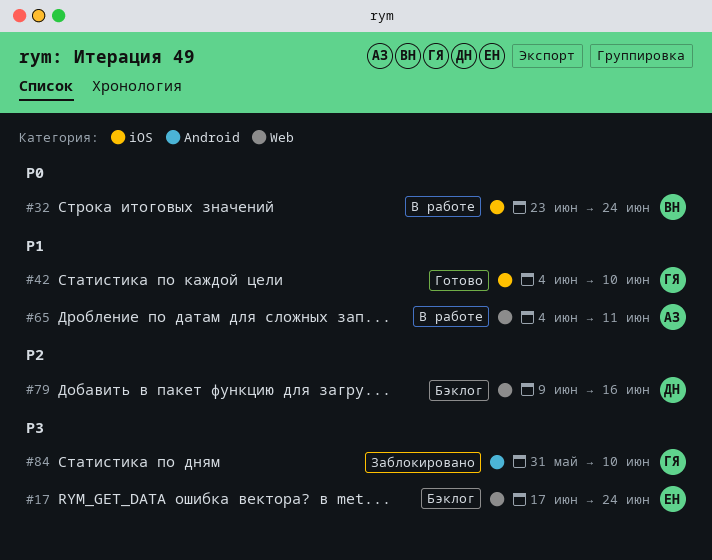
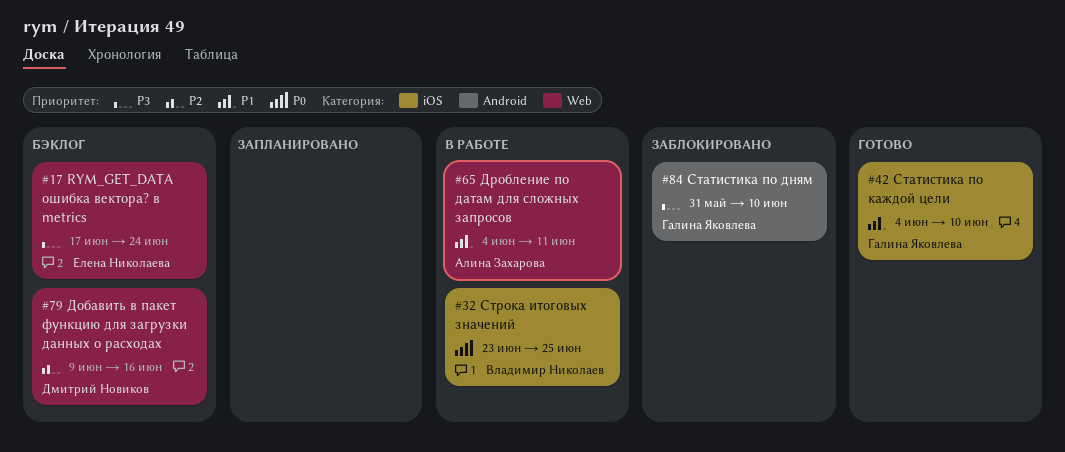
#32, due: Jun 24 -> Jun 25

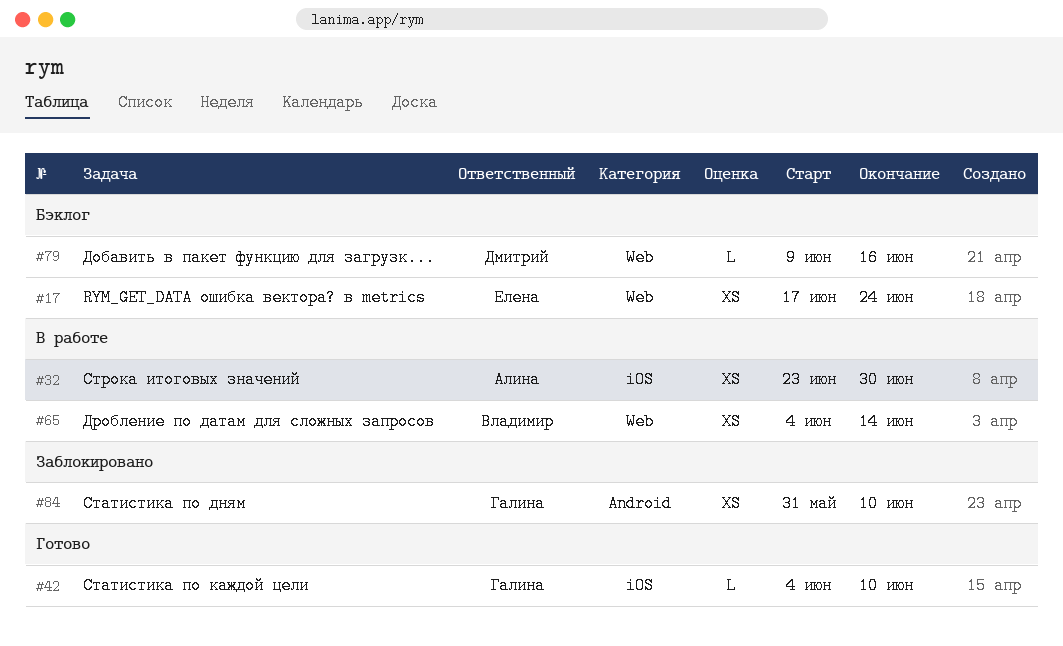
#32, owner: Владимир Николаев -> Алина Захарова
#32, due: Jun 25 -> Jun 30
#65, owner: Алина Захарова -> Владимир Николаев
#65, due: Jun 11 -> Jun 14

